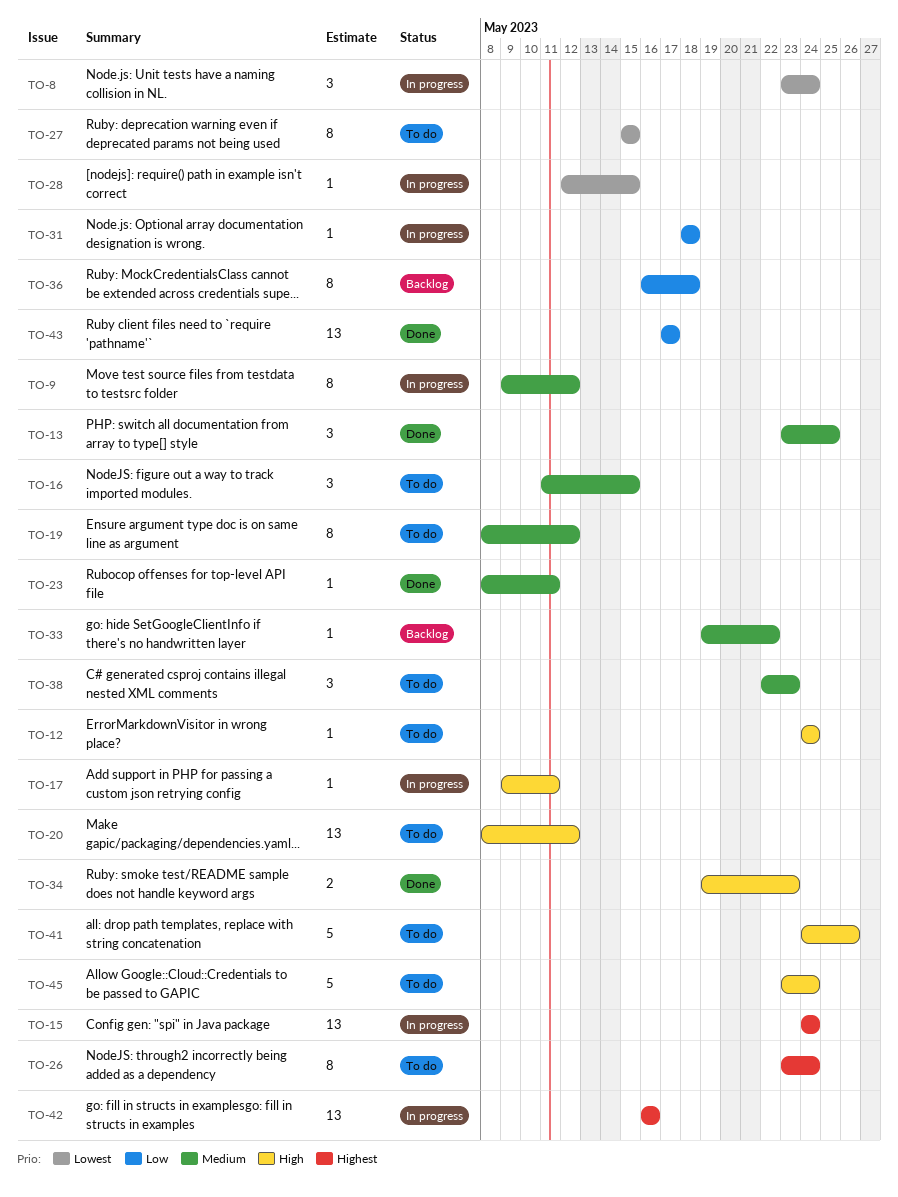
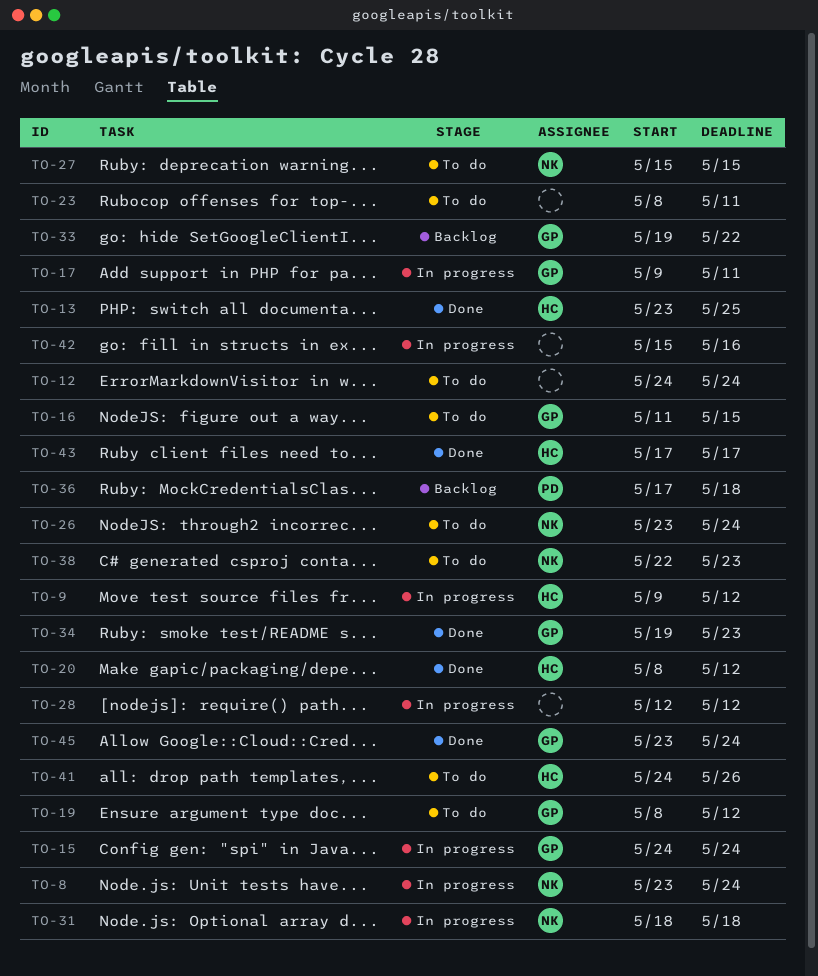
TO-20, status: To do -> Done
TO-23, status: Done -> To do
TO-28, due: May 15 -> May 12
TO-36, start: May 16 -> May 17
TO-42, start: May 16 -> May 15
TO-45, status: To do -> Done

